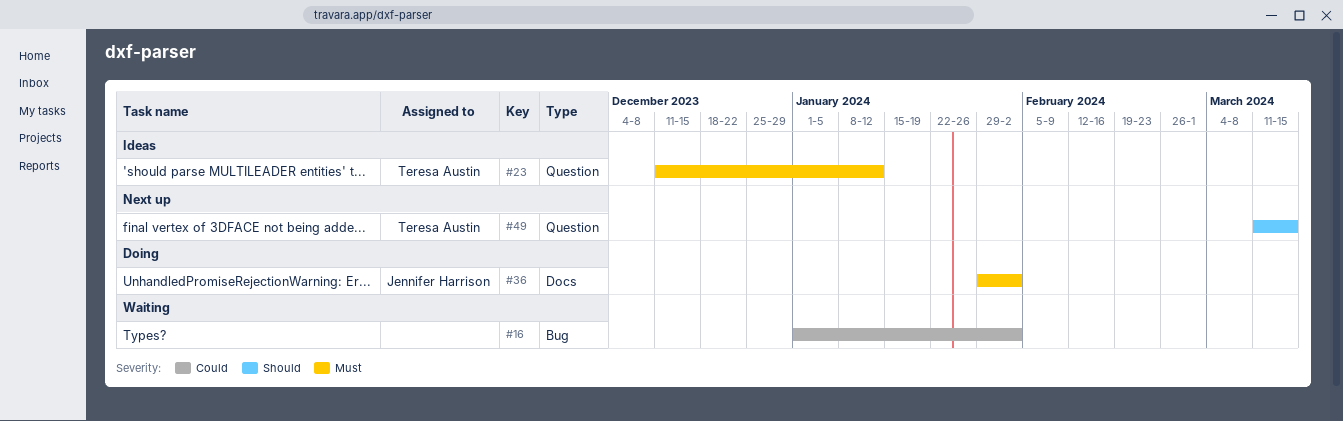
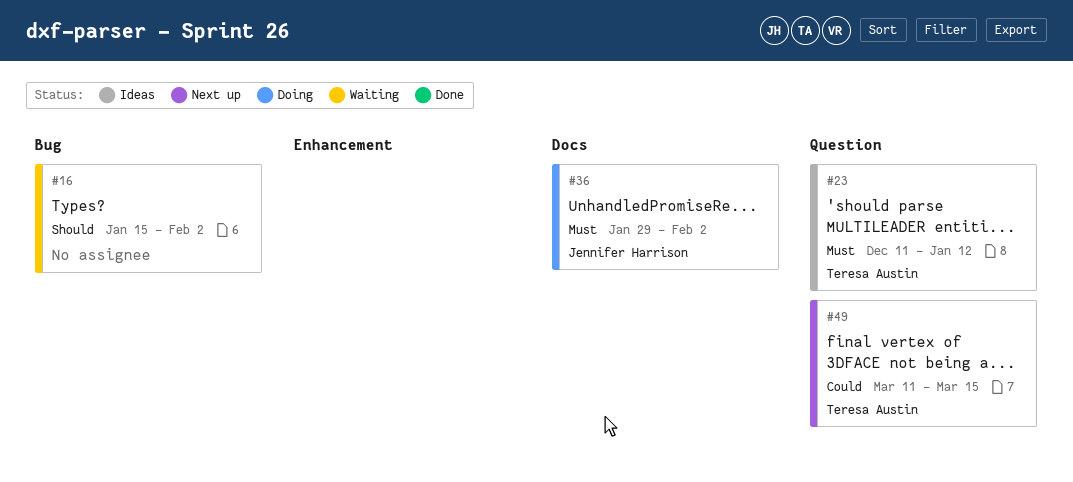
#16, priority: Could -> Should
#16, start: Jan 1 -> Jan 15
#49, priority: Should -> Could

